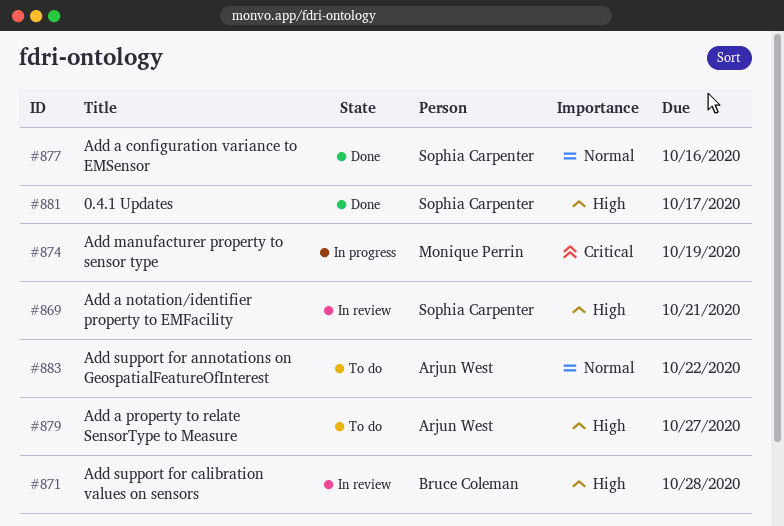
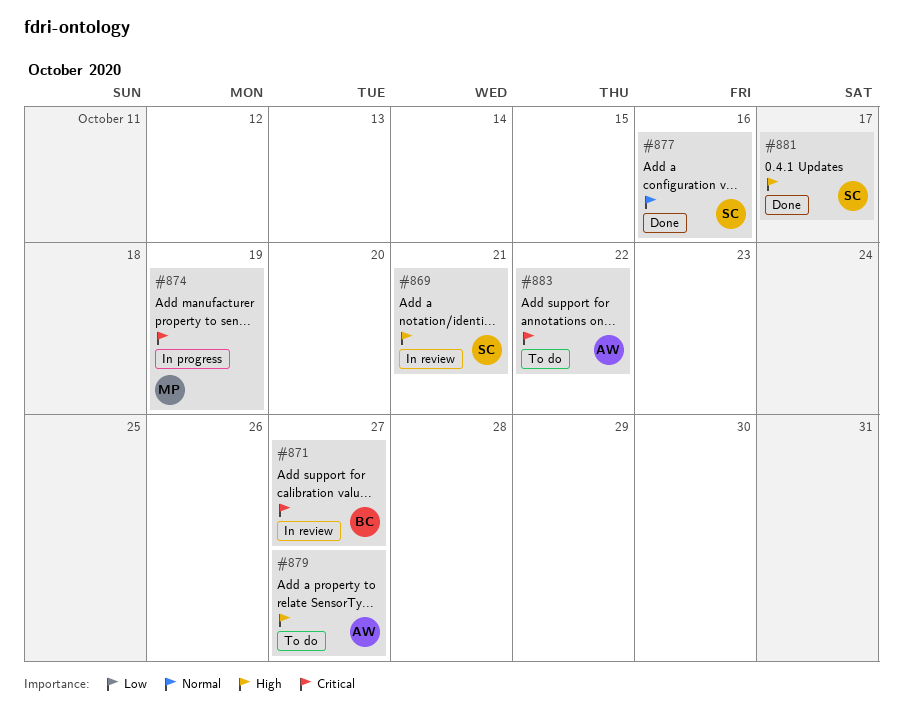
#871, priority: High -> Critical
#871, due: Oct 28 -> Oct 27
#883, priority: Normal -> Critical

